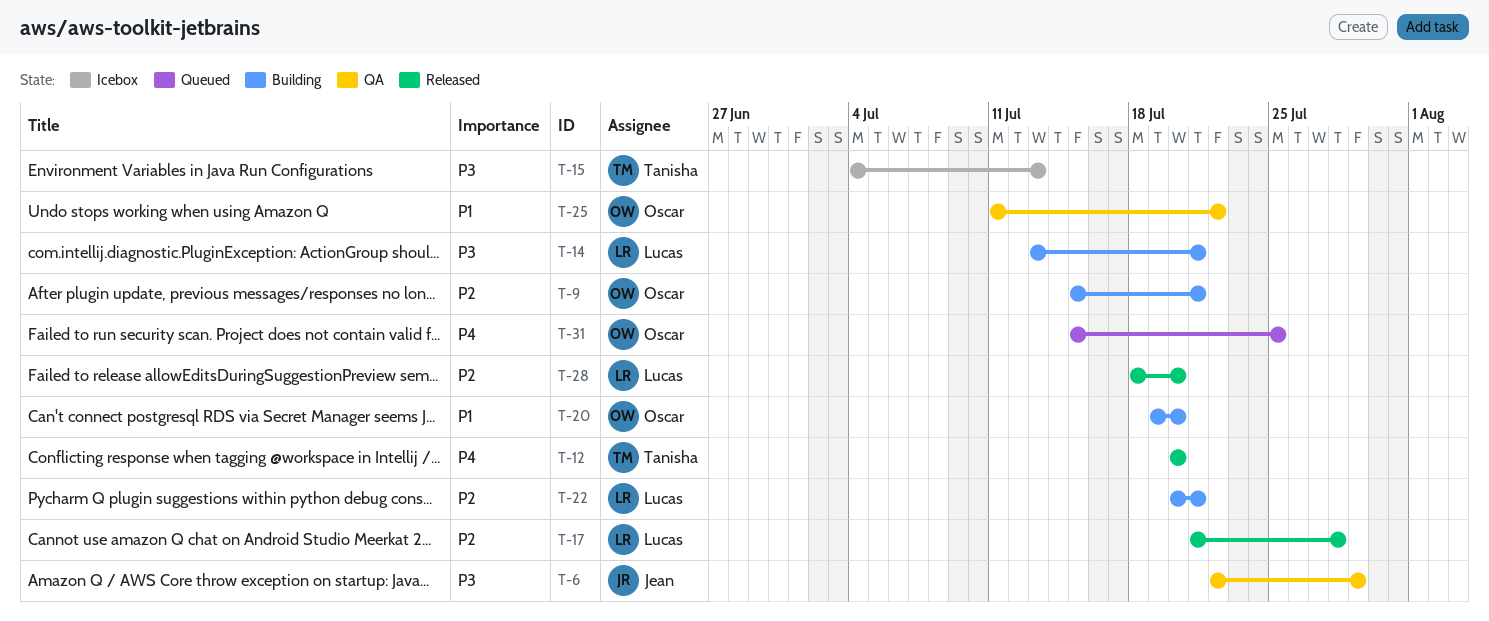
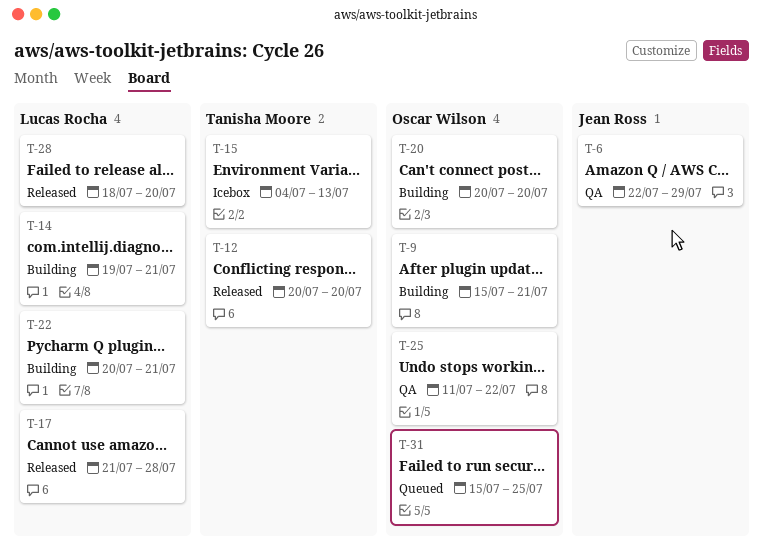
T-14, start: Jul 13 -> Jul 19
T-20, start: Jul 19 -> Jul 20

